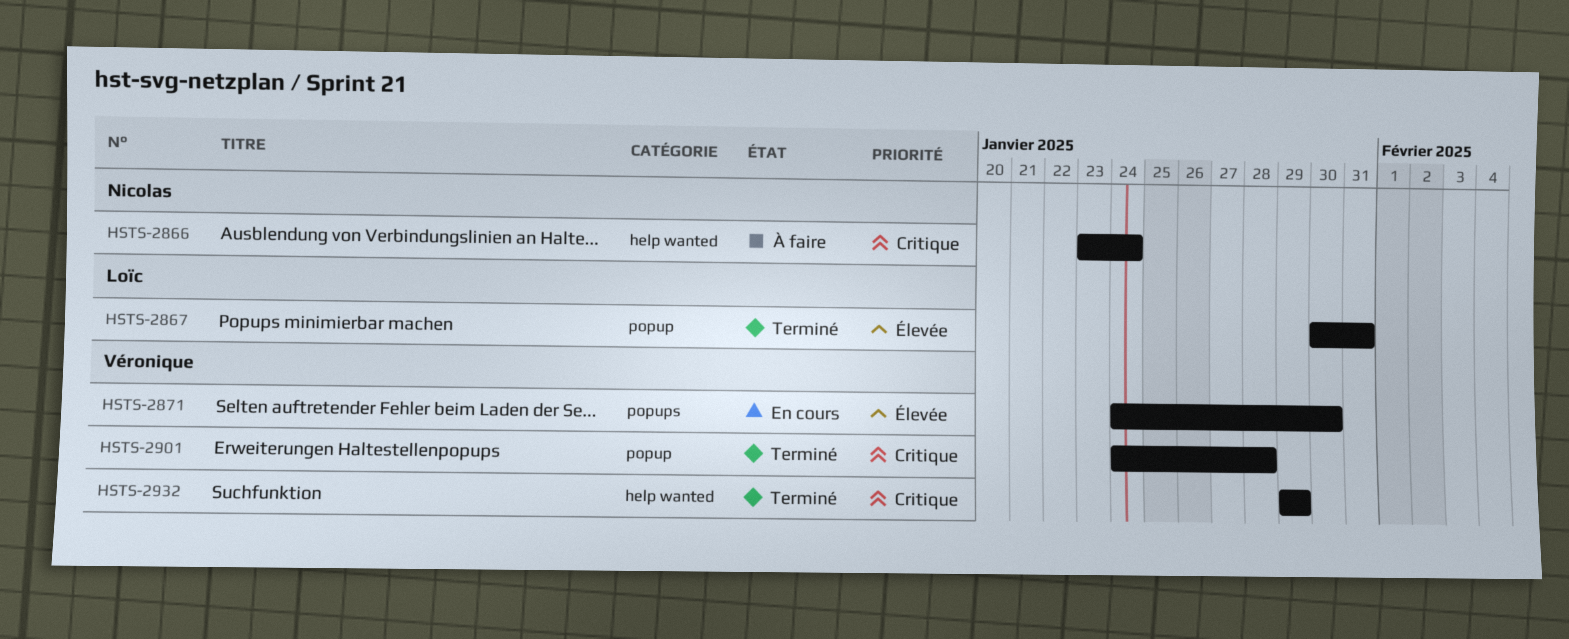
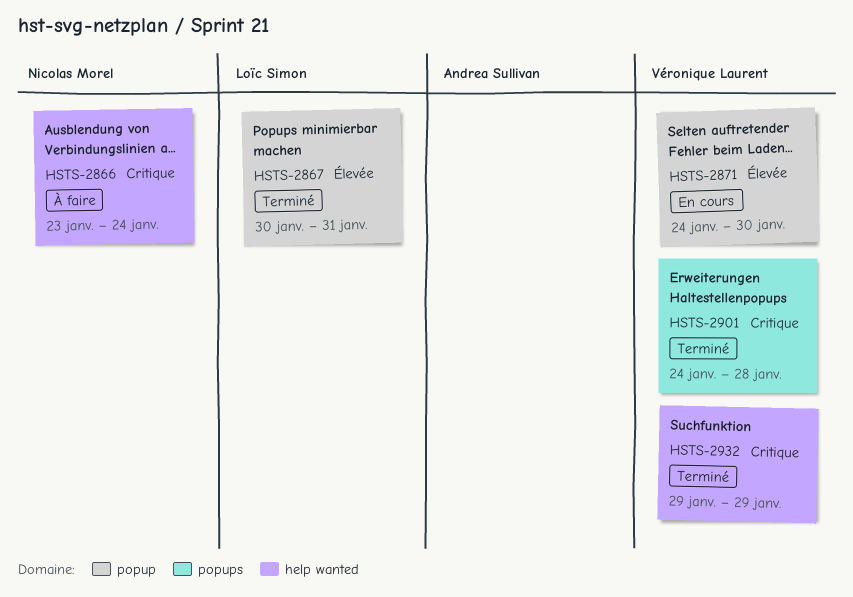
HSTS-2871, label: popups -> popup
HSTS-2901, label: popup -> popups

